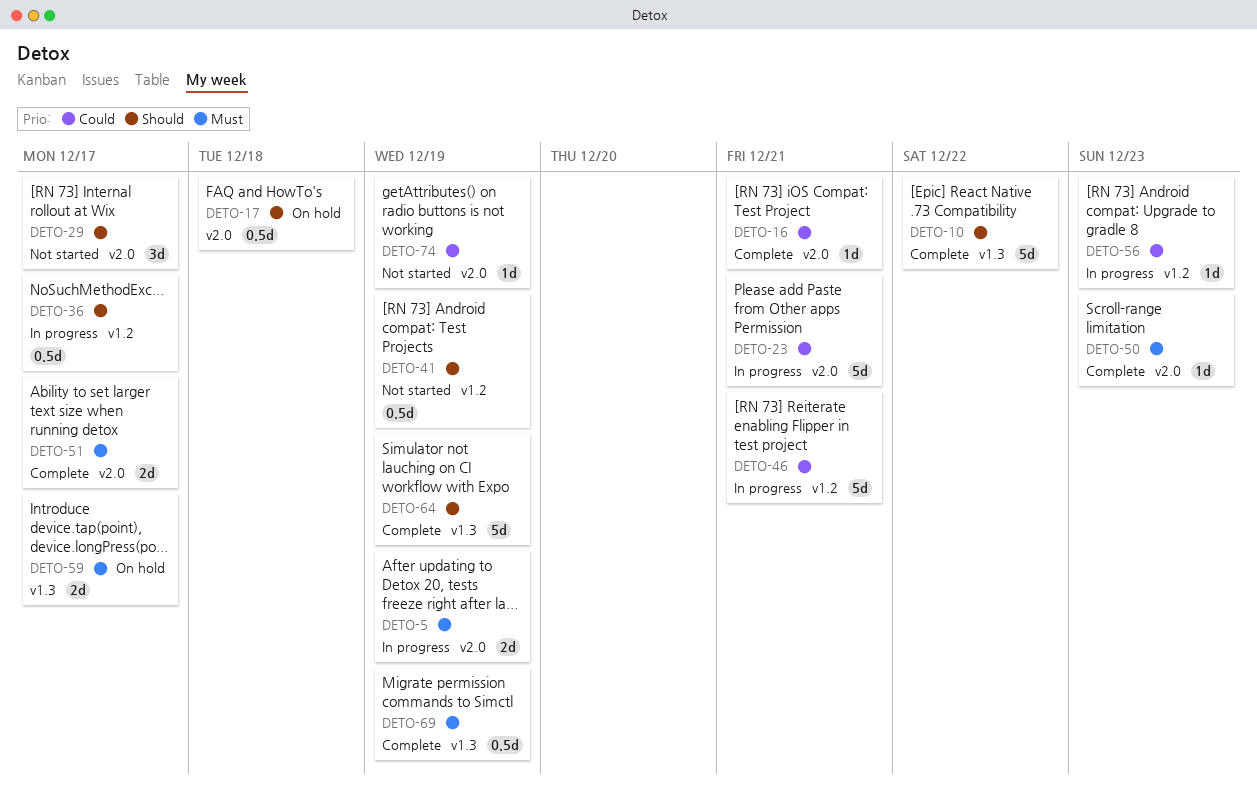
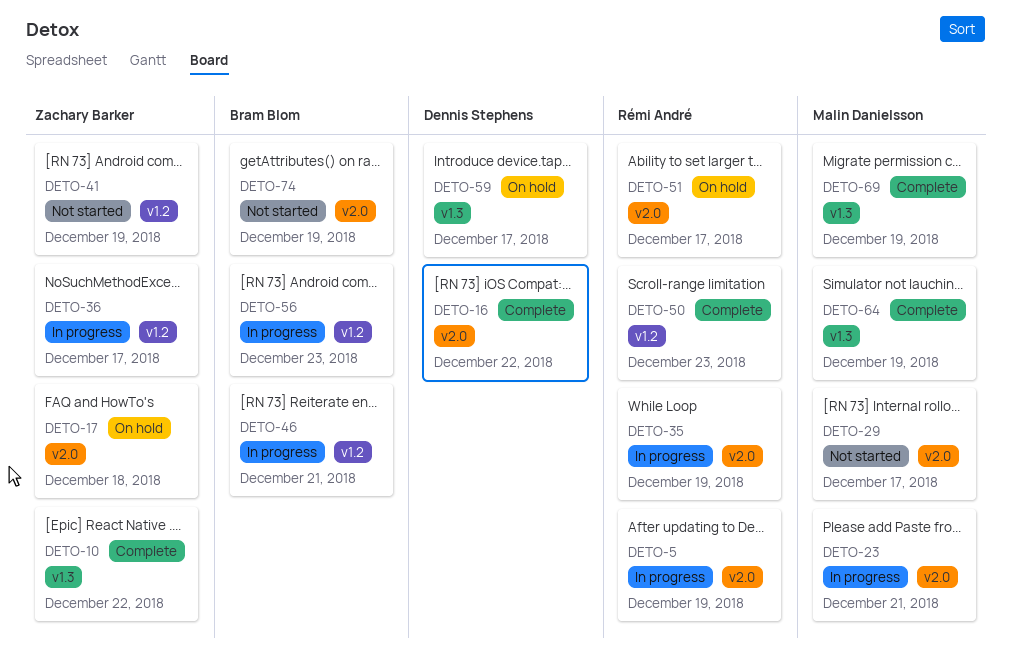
DETO-16, due: Dec 21 -> Dec 22
DETO-35: none -> present
DETO-50, label: v2.0 -> v1.2
DETO-51, status: Complete -> On hold

